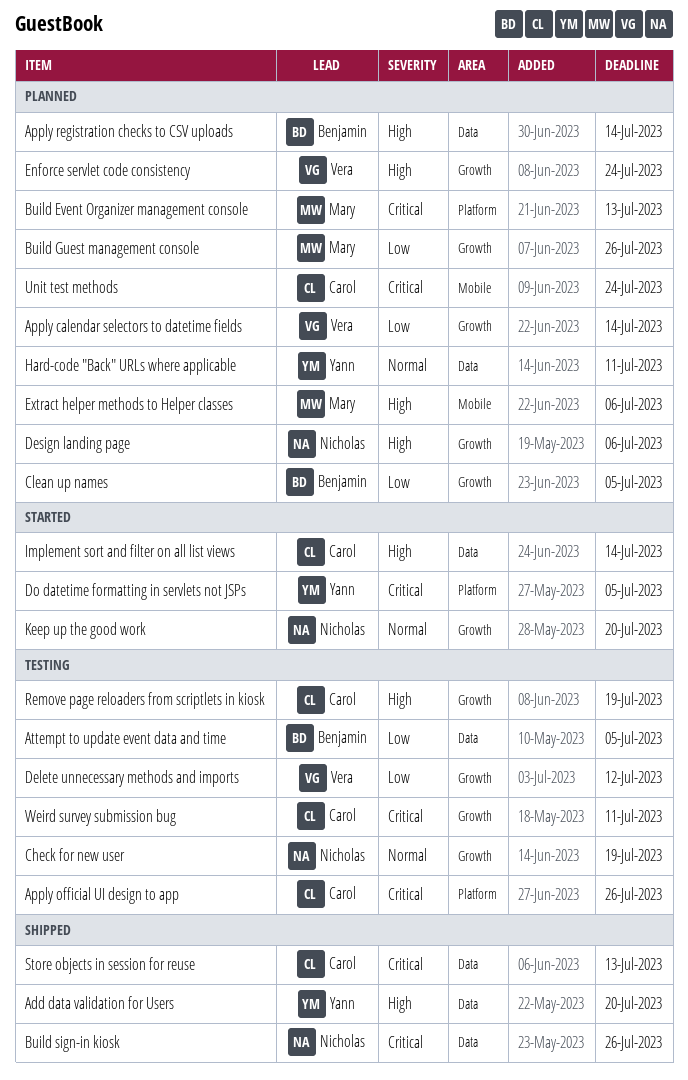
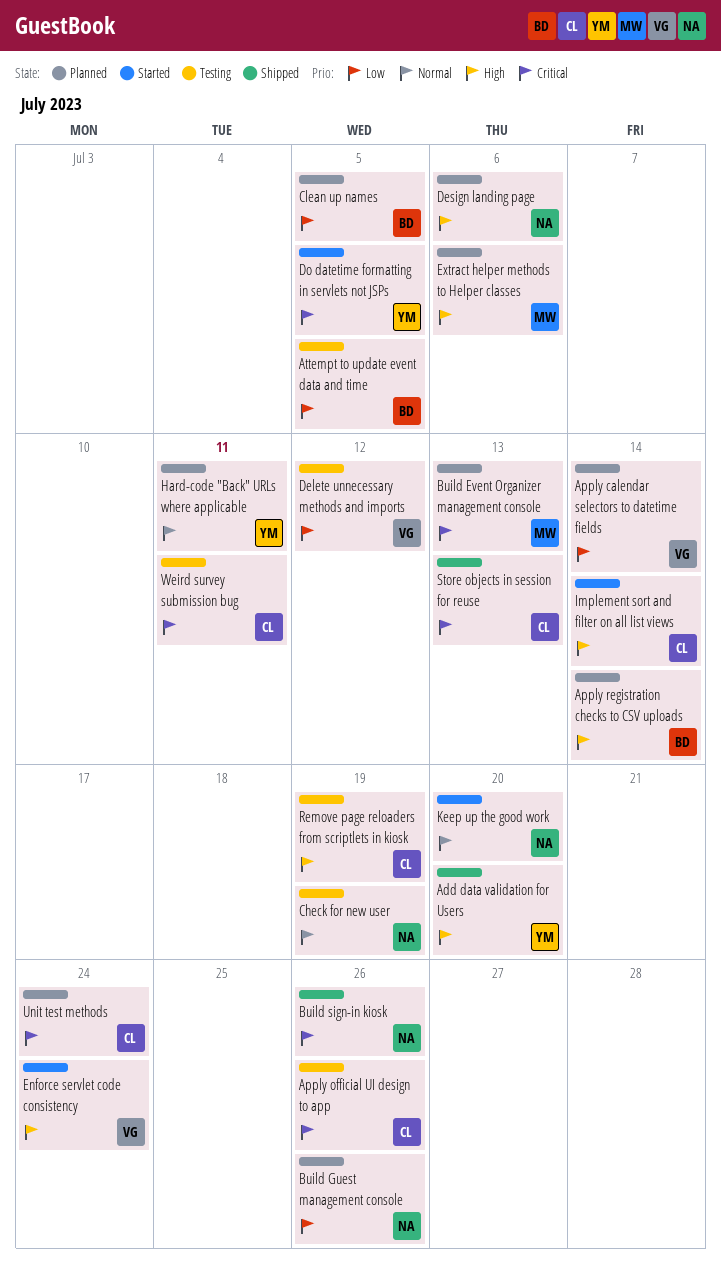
Build Guest management console, owner: Mary -> Nicholas
Enforce servlet code consistency, status: Planned -> Started

